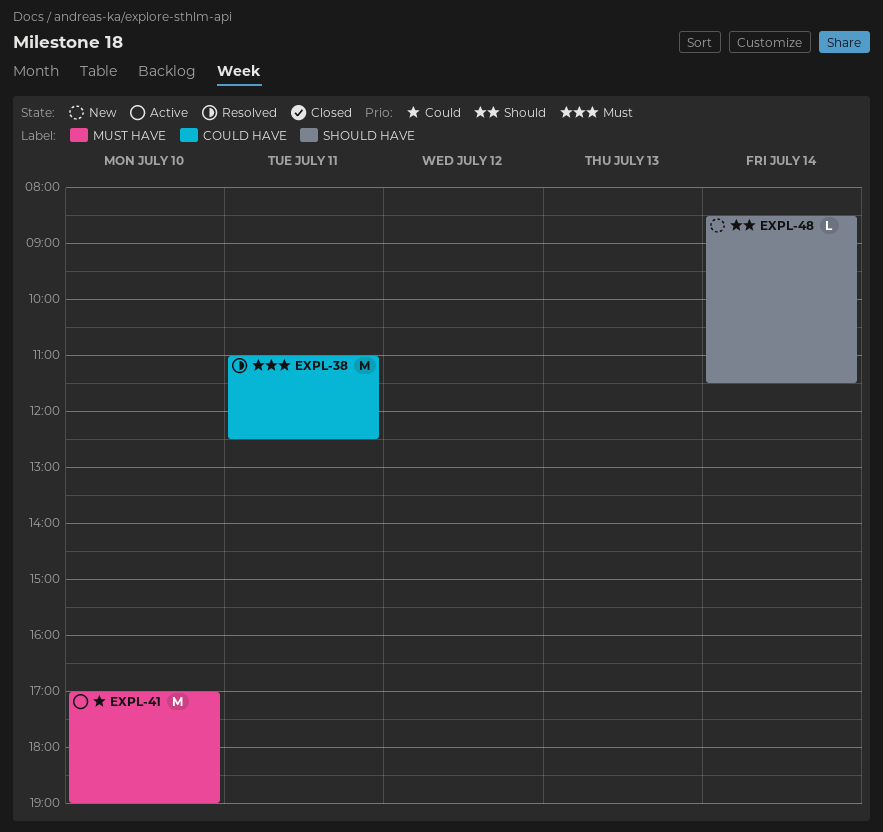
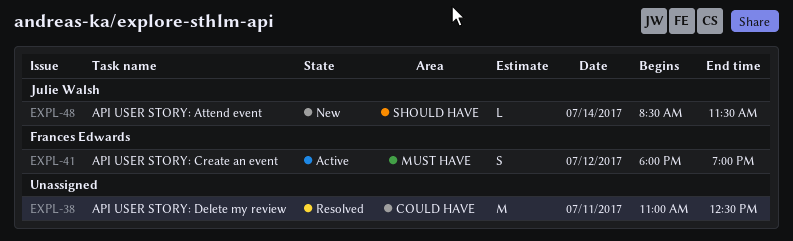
EXPL-41, estimate: M -> S
EXPL-41, day: Jul 10 -> Jul 12
EXPL-41, begins: 17:00 -> 18:00

